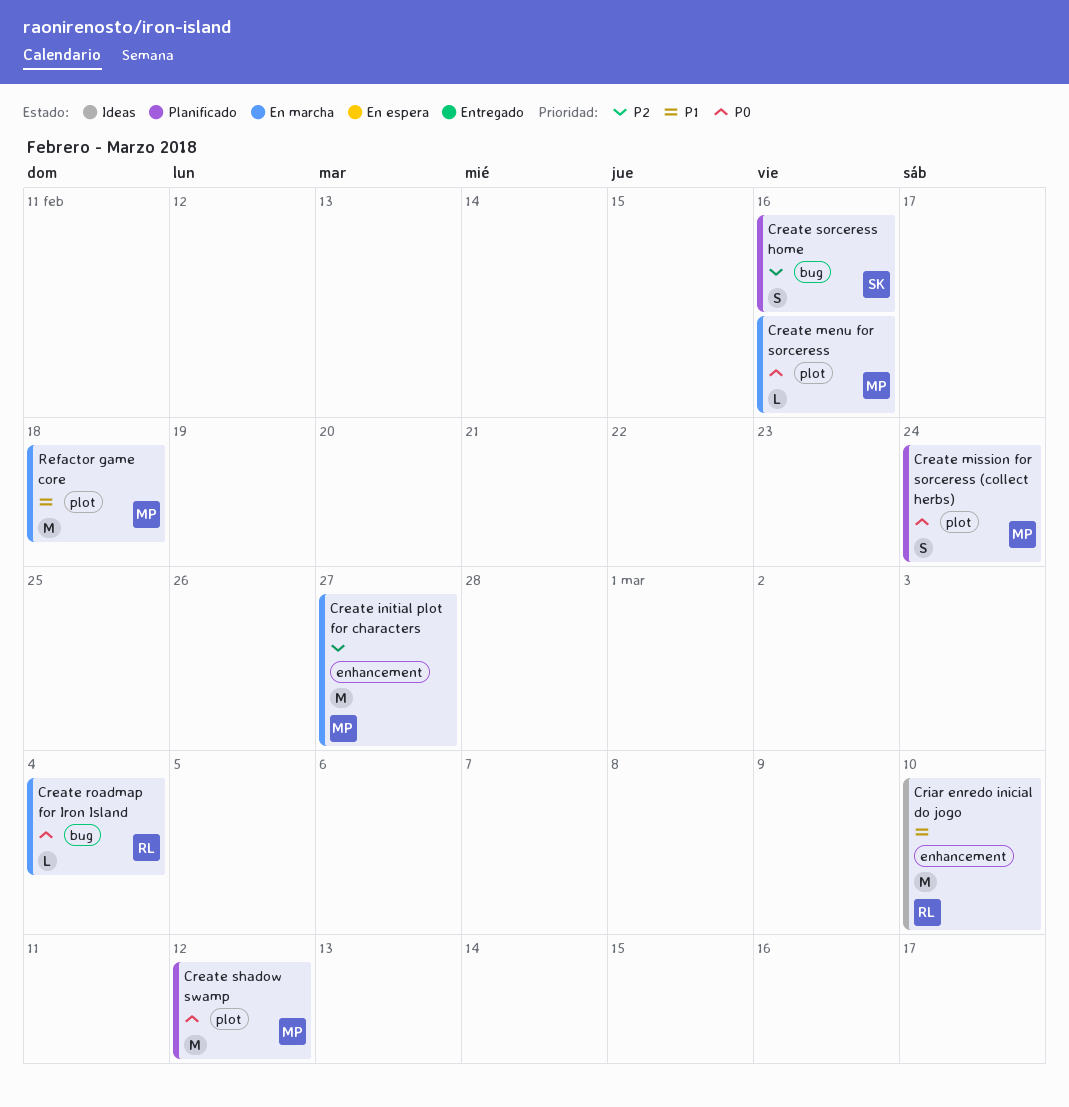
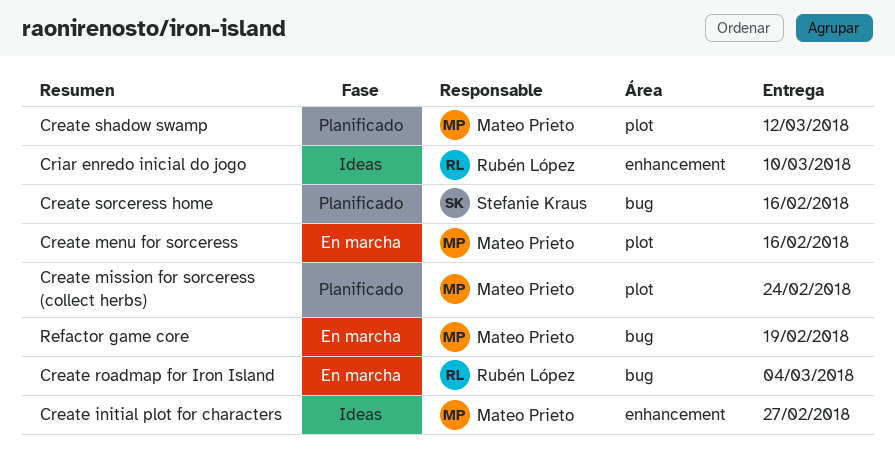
Create initial plot for characters, status: En marcha -> Ideas
Refactor game core, label: plot -> bug
Refactor game core, due: Feb 18 -> Feb 19

